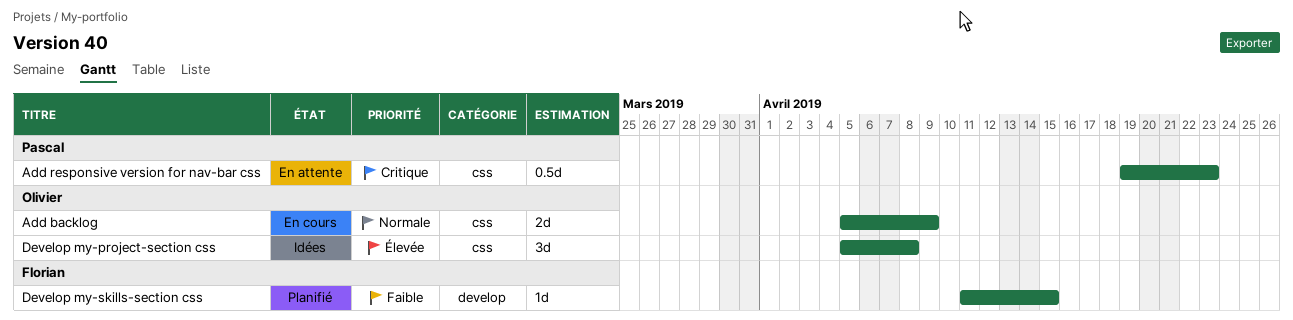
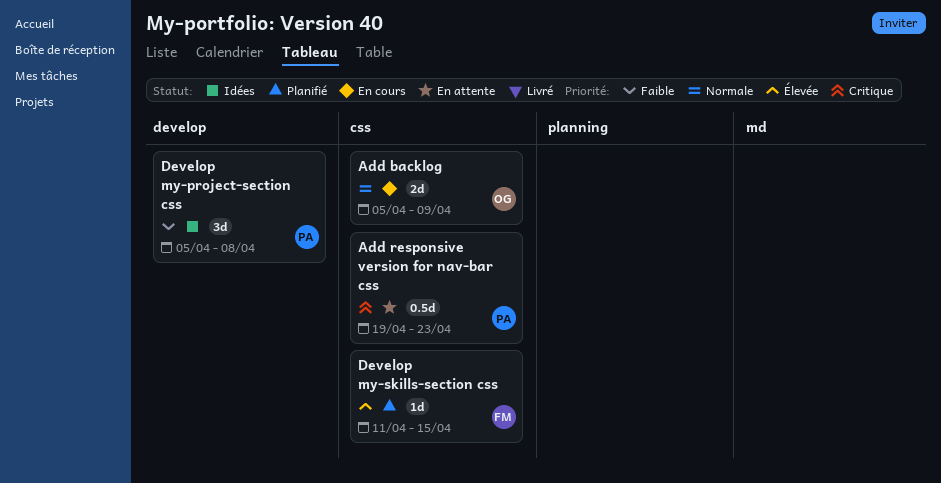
Develop my-project-section css, owner: Olivier -> Pascal
Develop my-project-section css, priority: Élevée -> Faible
Develop my-project-section css, label: css -> develop
Develop my-skills-section css, priority: Faible -> Élevée
Develop my-skills-section css, label: develop -> css

